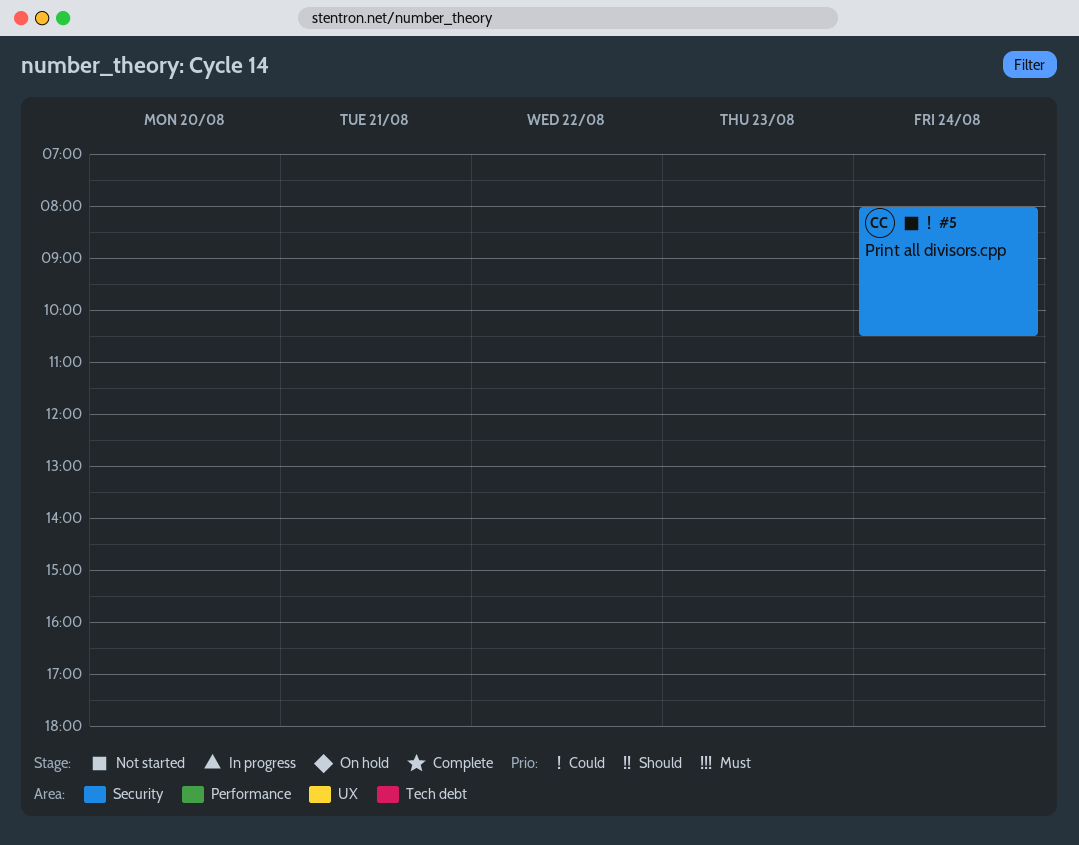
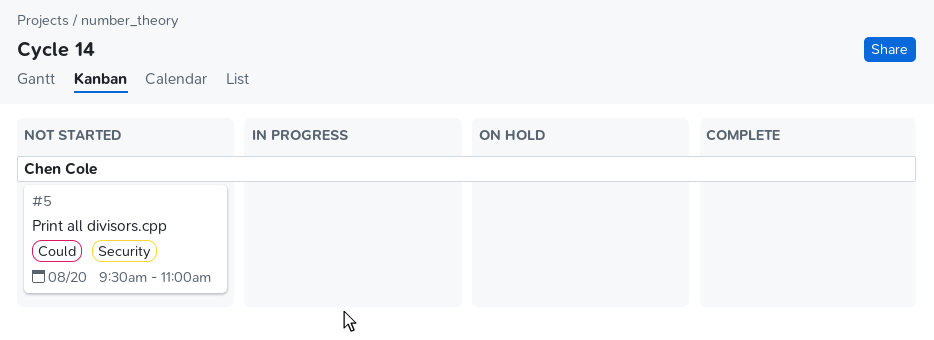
#5, day: Aug 24 -> Aug 20
#5, begins: 08:00 -> 09:30
#5, ends: 10:30 -> 11:00

